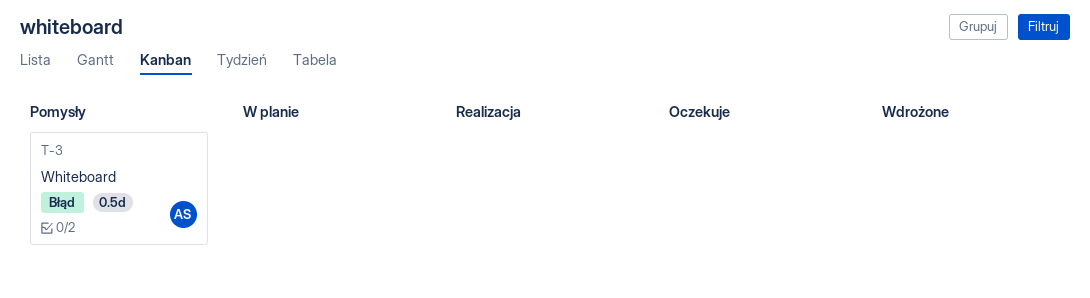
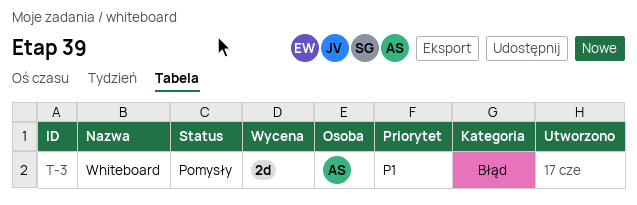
T-3, estimate: 0.5d -> 2d

